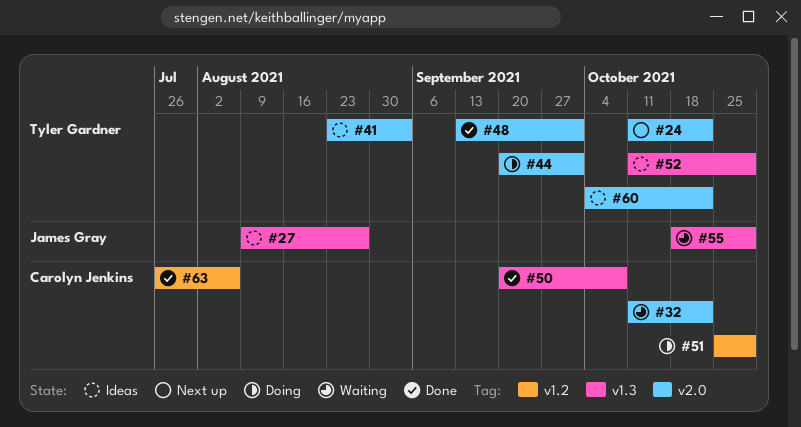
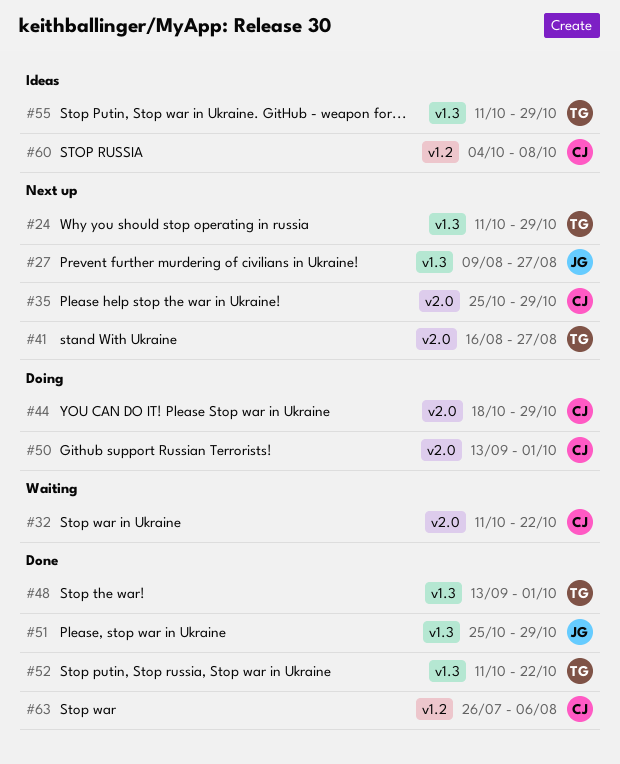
#24, label: v2.0 -> v1.3
#24, due: Oct 22 -> Oct 29
#27, status: Ideas -> Next up
#35: none -> present
#41, status: Ideas -> Next up
#41, start: Aug 23 -> Aug 16
#41, due: Sep 3 -> Aug 27
#44, owner: Tyler Gardner -> Carolyn Jenkins
#44, start: Sep 20 -> Oct 18
#44, due: Oct 1 -> Oct 29
#48, label: v2.0 -> v1.3
#50, status: Done -> Doing
#50, label: v1.3 -> v2.0
#50, start: Sep 20 -> Sep 13
#50, due: Oct 8 -> Oct 1
#51, status: Doing -> Done
#51, owner: Carolyn Jenkins -> James Gray
#51, label: v1.2 -> v1.3
#52, status: Ideas -> Done
#52, due: Oct 29 -> Oct 22
#55, status: Waiting -> Ideas
#55, owner: James Gray -> Tyler Gardner
#55, start: Oct 18 -> Oct 11
#60, owner: Tyler Gardner -> Carolyn Jenkins
#60, label: v2.0 -> v1.2
#60, due: Oct 22 -> Oct 8

